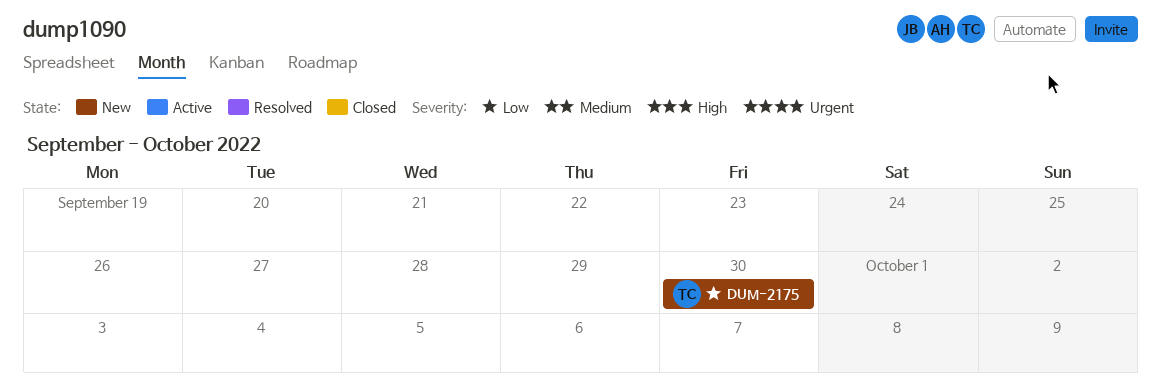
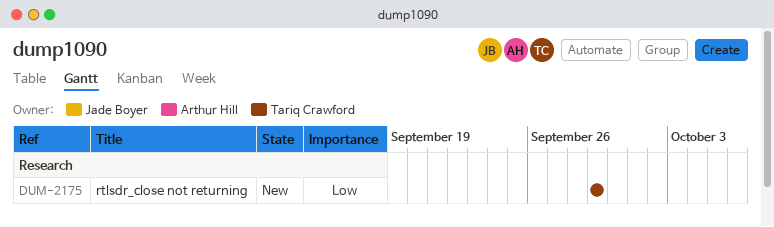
DUM-2175, start: Sep 30 -> Sep 29
DUM-2175, due: Sep 30 -> Sep 29

